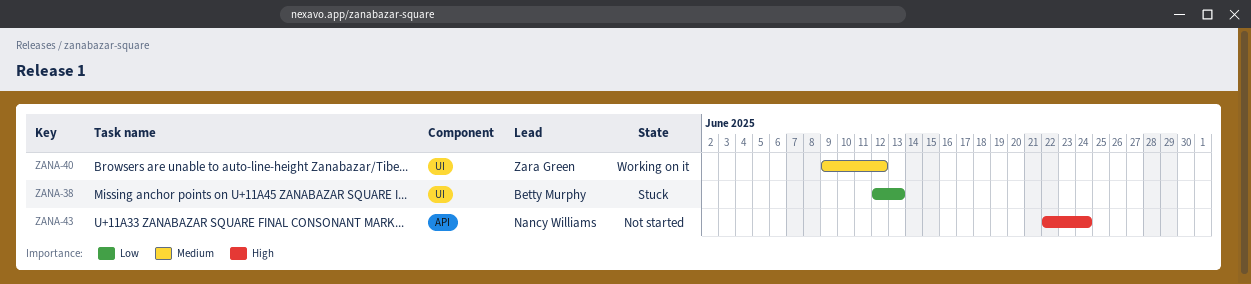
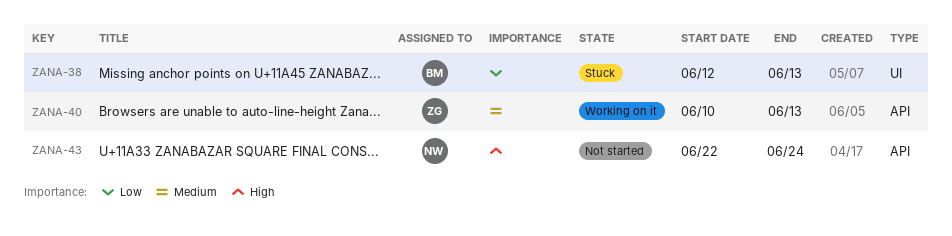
ZANA-40, label: UI -> API
ZANA-40, start: Jun 9 -> Jun 10
ZANA-40, due: Jun 12 -> Jun 13

